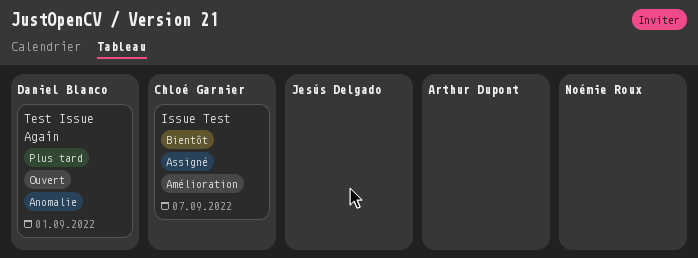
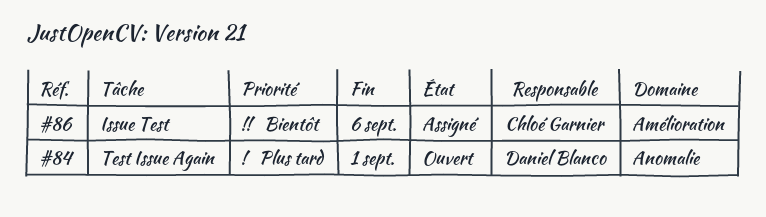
Issue Test, due: Sep 7 -> Sep 6

